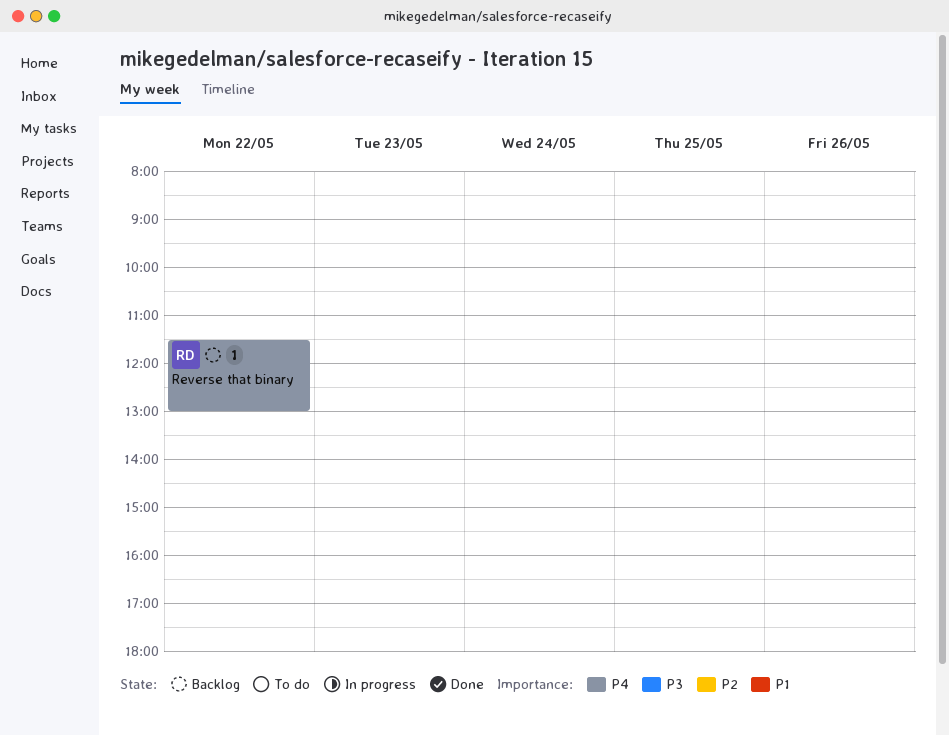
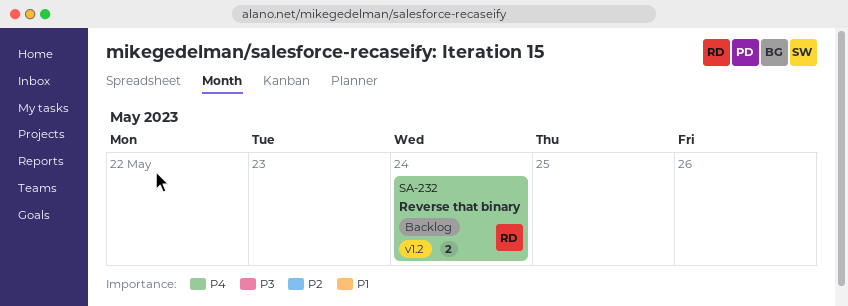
Reverse that binary, estimate: 1 -> 2
Reverse that binary, day: May 22 -> May 24

